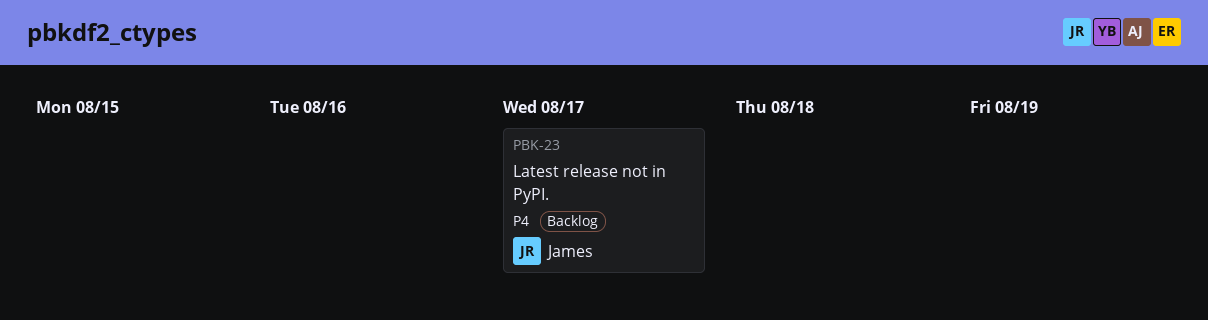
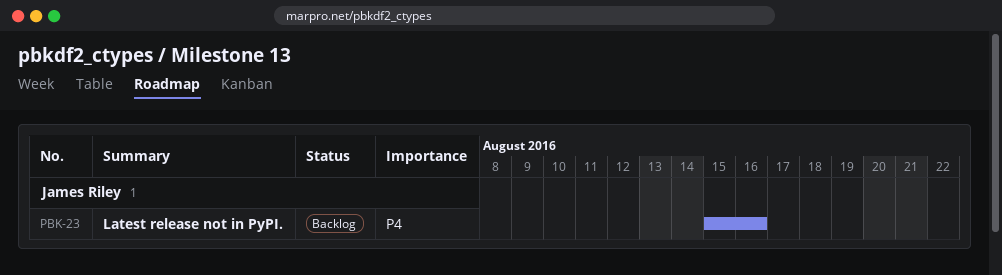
PBK-23, due: Aug 17 -> Aug 16

